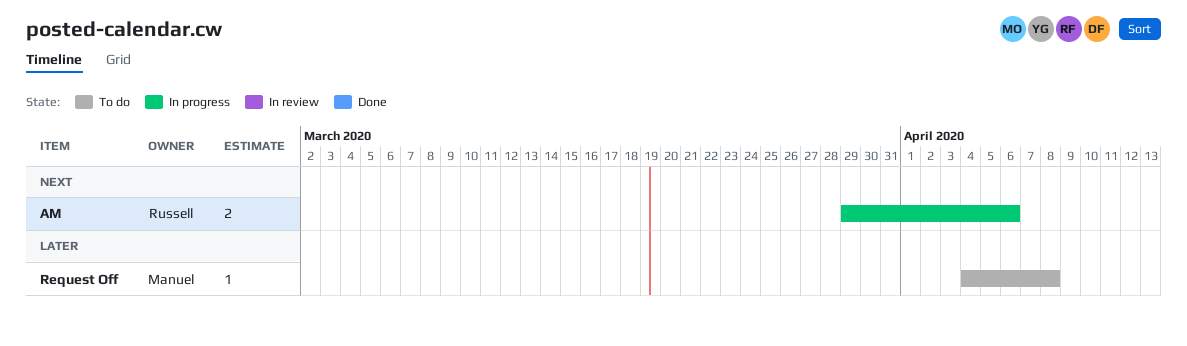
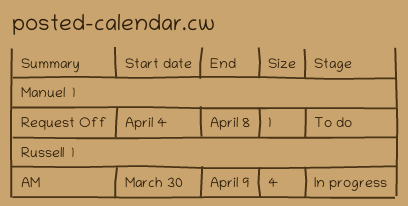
AM, estimate: 2 -> 4
AM, start: Mar 29 -> Mar 30
AM, due: Apr 6 -> Apr 9

